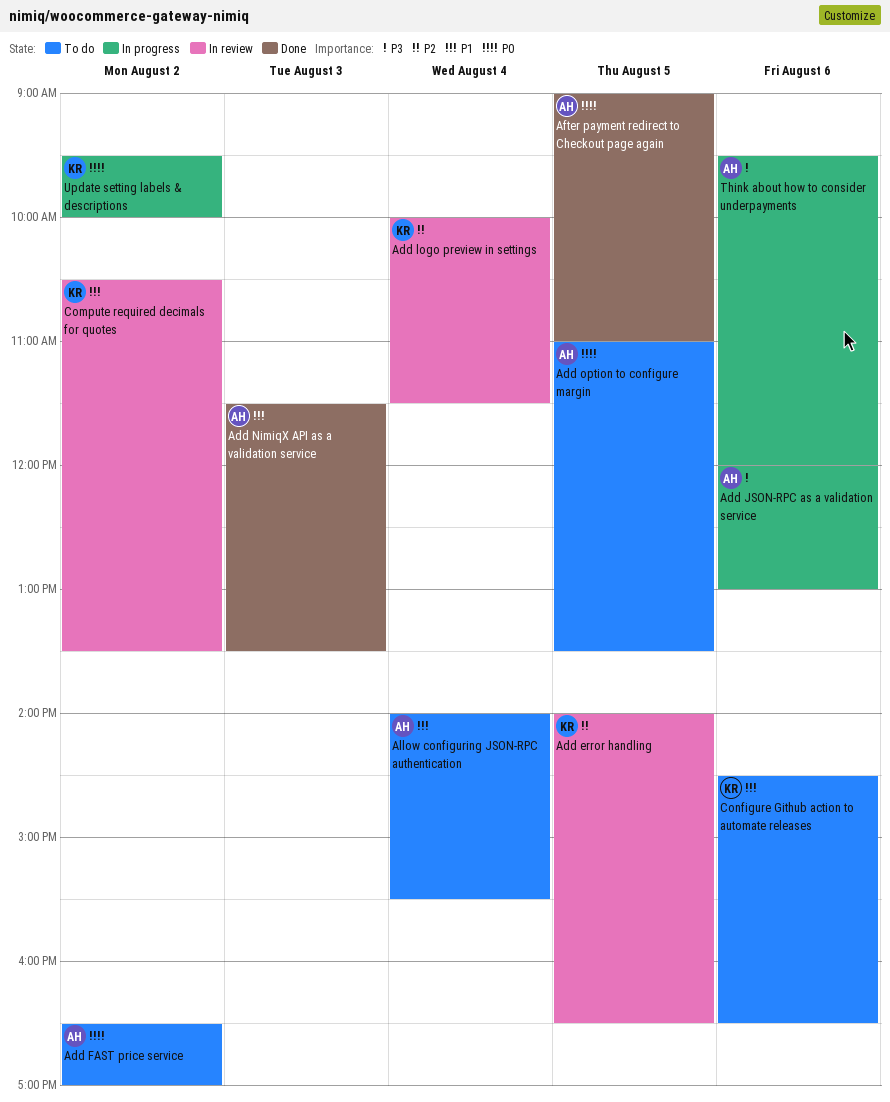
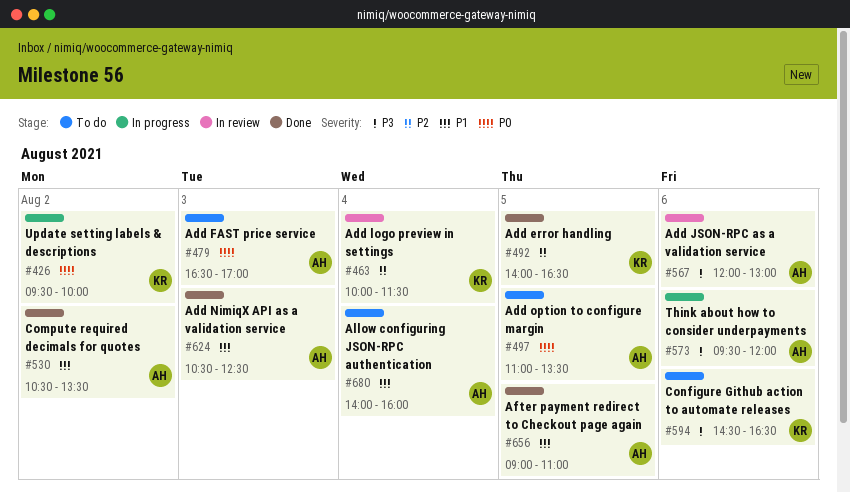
Add error handling, status: In review -> Done
Add FAST price service, day: Aug 2 -> Aug 3
Add JSON-RPC as a validation service, status: In progress -> In review
Add NimiqX API as a validation service, begins: 11:30 -> 10:30
Add NimiqX API as a validation service, ends: 13:30 -> 12:30
After payment redirect to Checkout page again, priority: P0 -> P1
Allow configuring JSON-RPC authentication, ends: 15:30 -> 16:00
Compute required decimals for quotes, status: In review -> Done
Compute required decimals for quotes, owner: KR -> AH
Configure Github action to automate releases, priority: P1 -> P3

